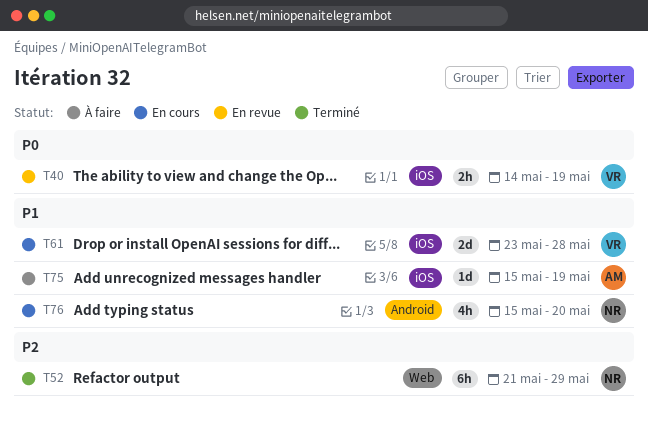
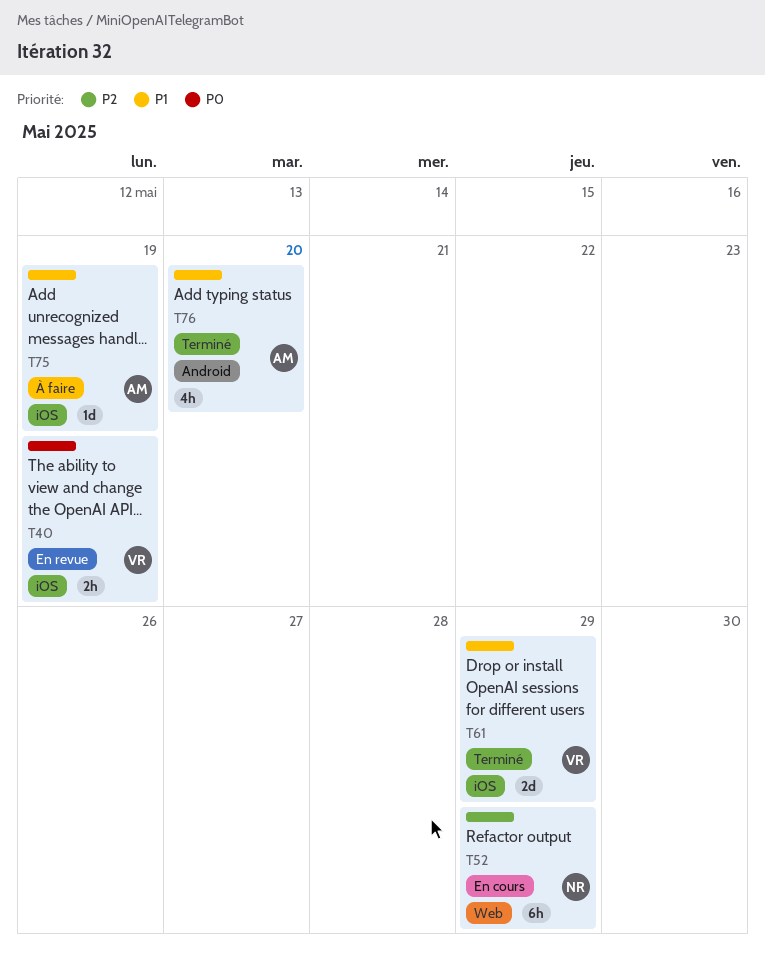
T52, status: Terminé -> En cours
T61, status: En cours -> Terminé
T61, due: May 28 -> May 29
T76, status: En cours -> Terminé
T76, owner: NR -> AM

